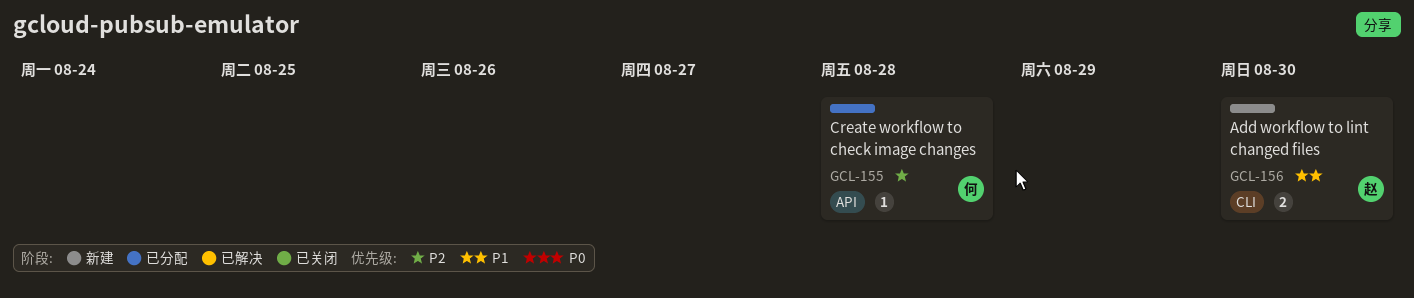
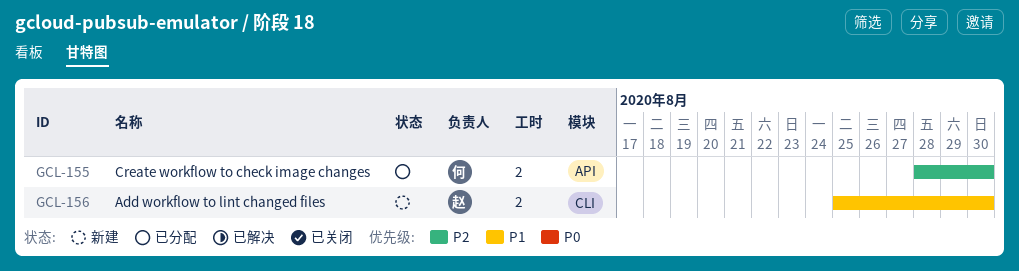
GCL-155, estimate: 1 -> 2
GCL-155, due: Aug 28 -> Aug 30

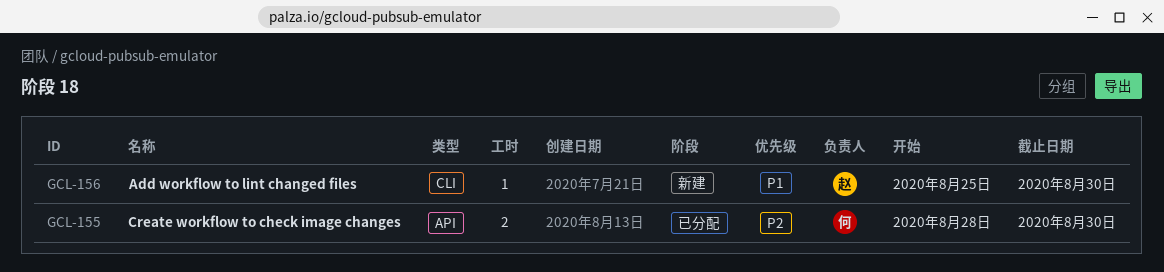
GCL-156, estimate: 2 -> 1

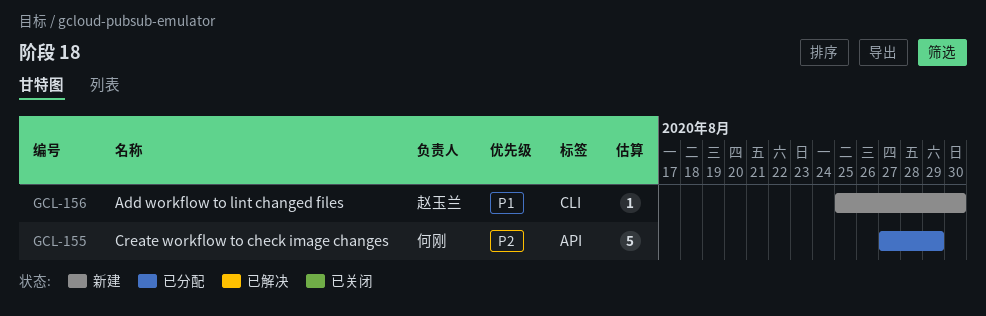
GCL-155, estimate: 2 -> 5
GCL-155, start: Aug 28 -> Aug 27
GCL-155, due: Aug 30 -> Aug 29

